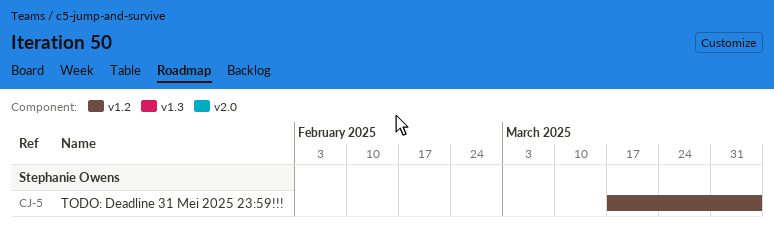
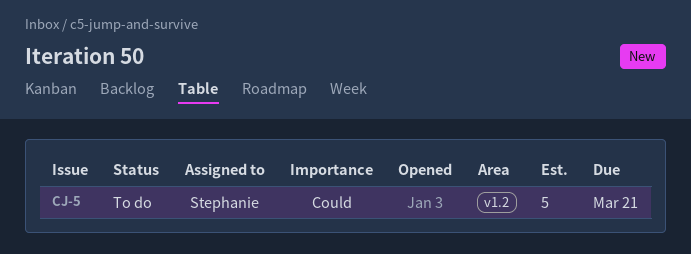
CJ-5, due: Apr 4 -> Mar 21

